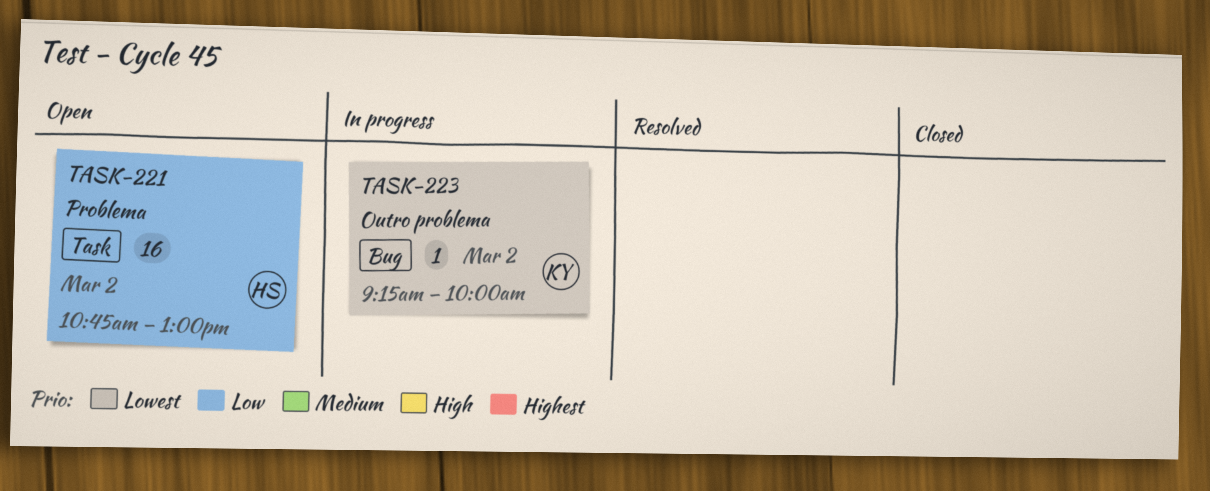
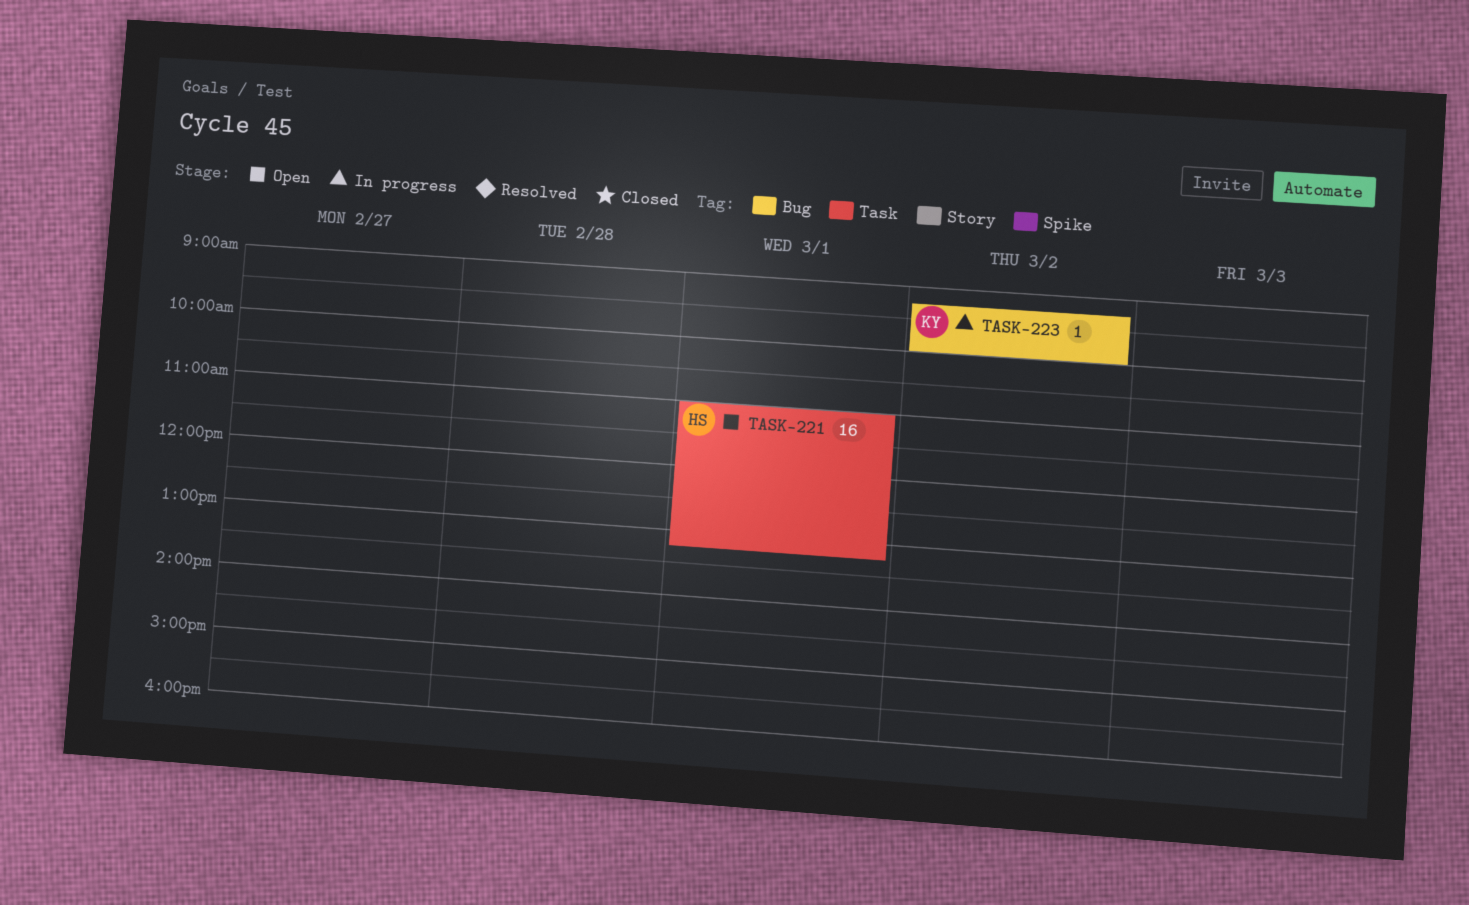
TASK-221, day: Mar 2 -> Mar 1
TASK-221, begins: 10:45 -> 11:00
TASK-221, ends: 13:00 -> 13:15

